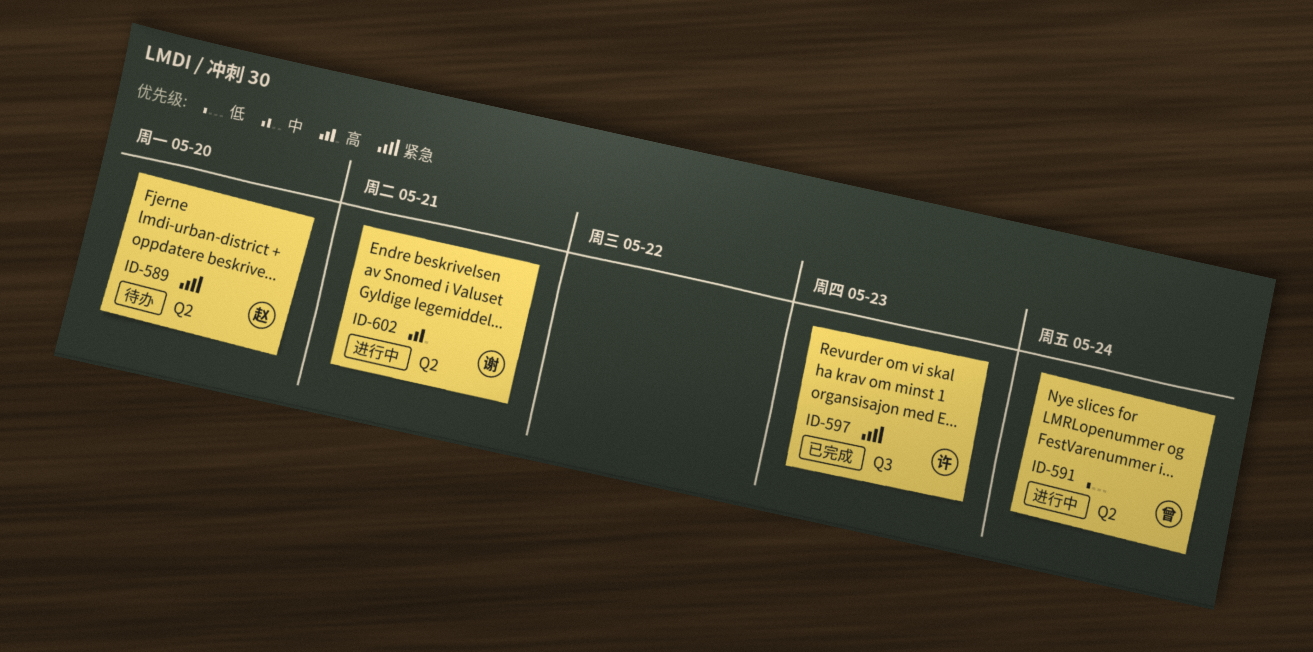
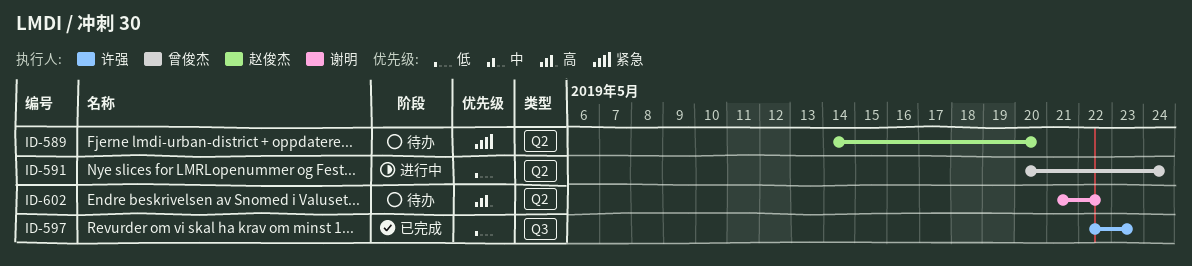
ID-597, priority: 紧急 -> 低
ID-602, status: 进行中 -> 待办
ID-602, due: May 21 -> May 22

